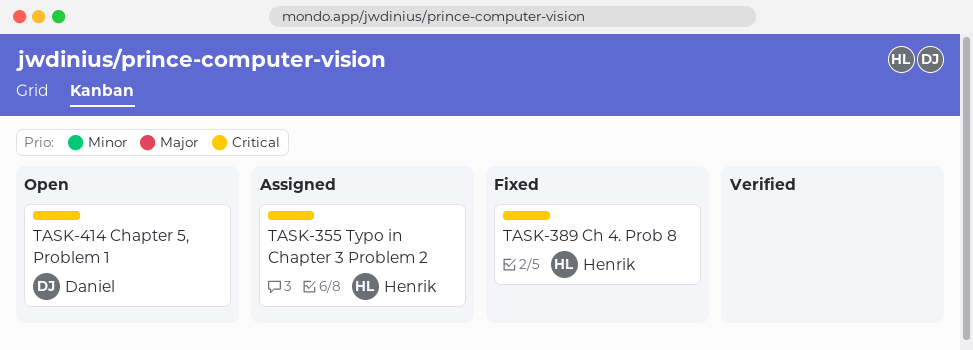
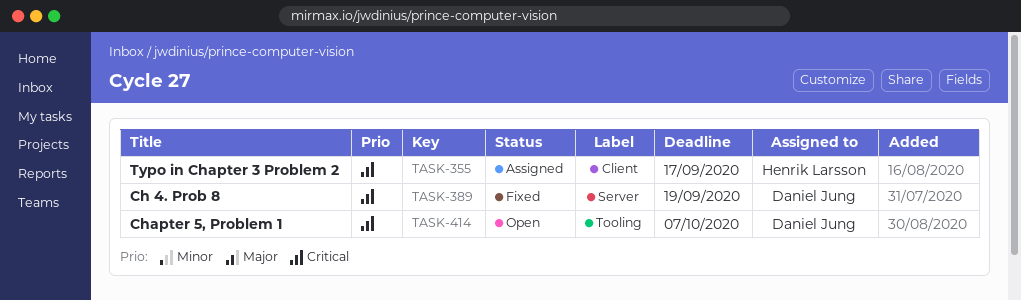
TASK-389, owner: Henrik Larsson -> Daniel Jung

